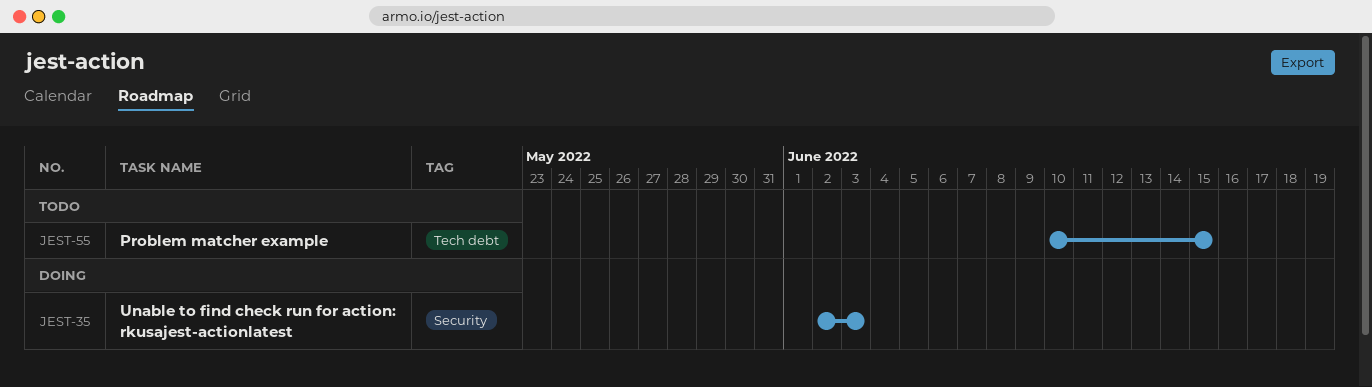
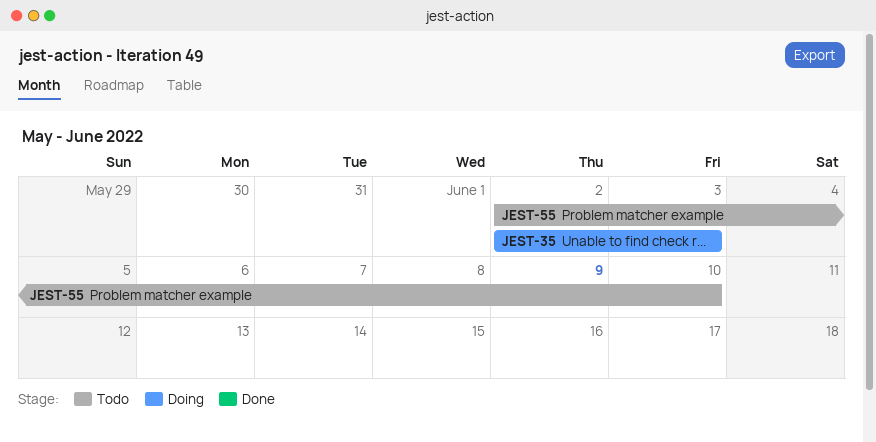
JEST-55, start: Jun 10 -> Jun 2
JEST-55, due: Jun 15 -> Jun 10

